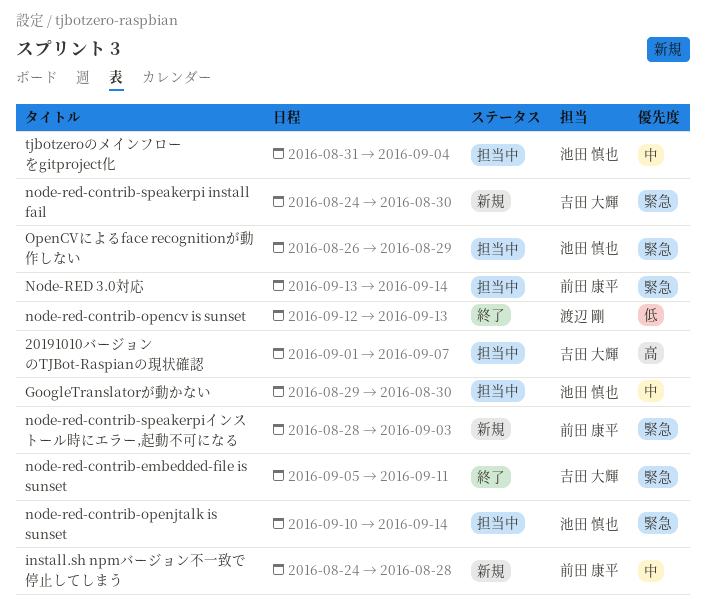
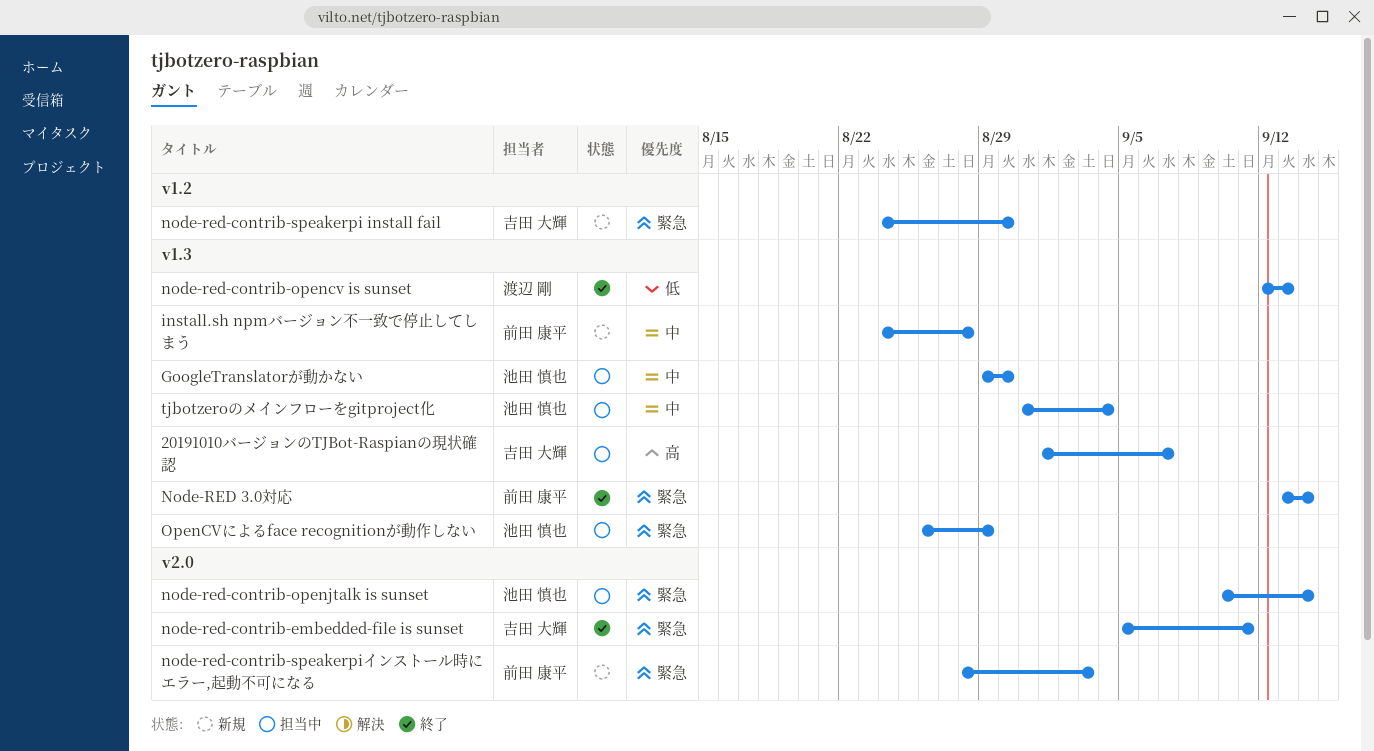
Node-RED 3.0対応, status: 担当中 -> 終了

